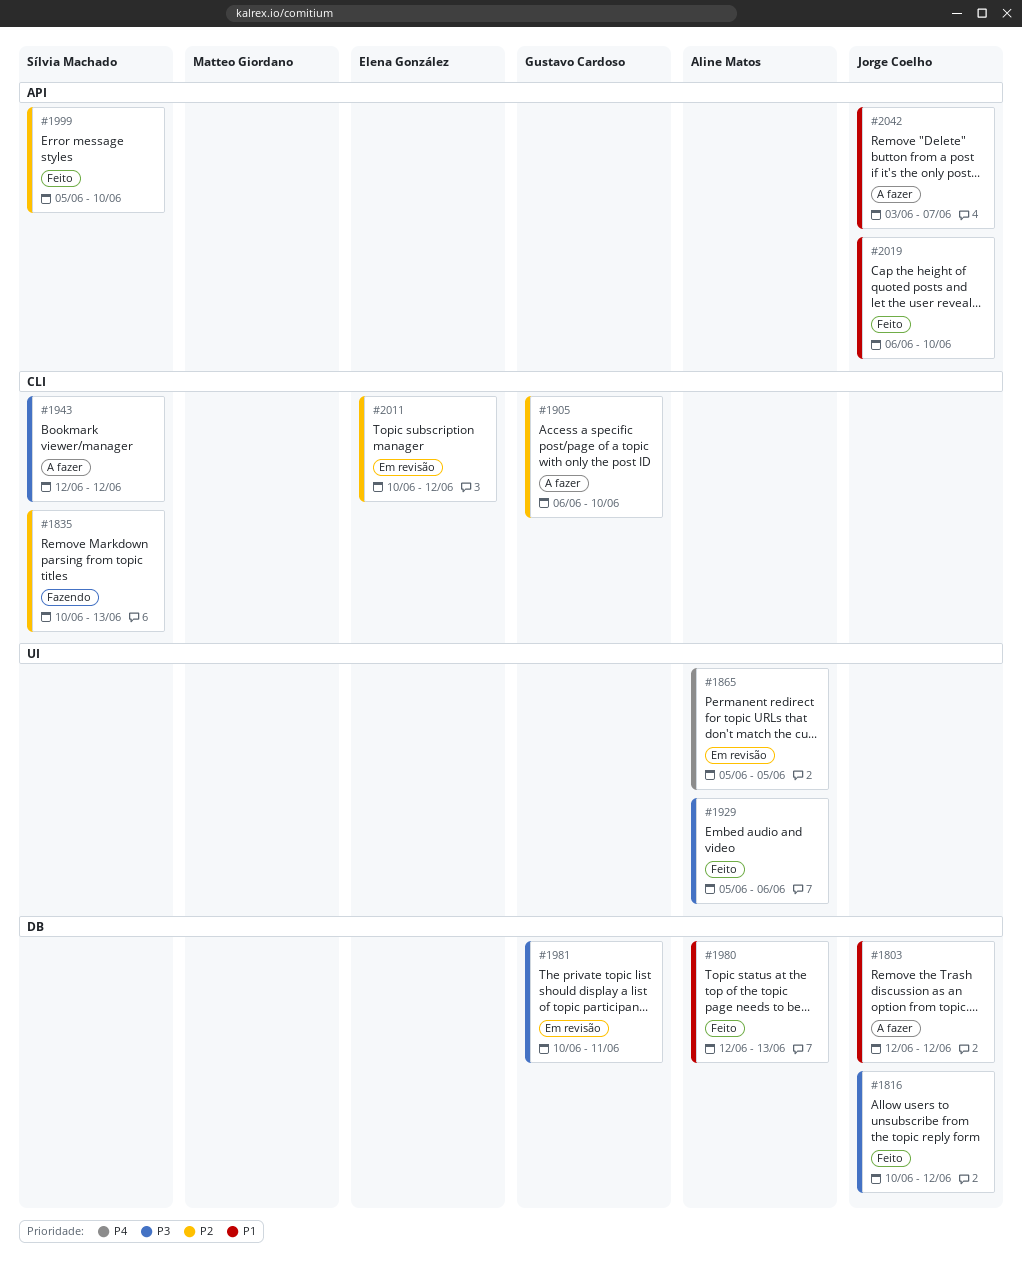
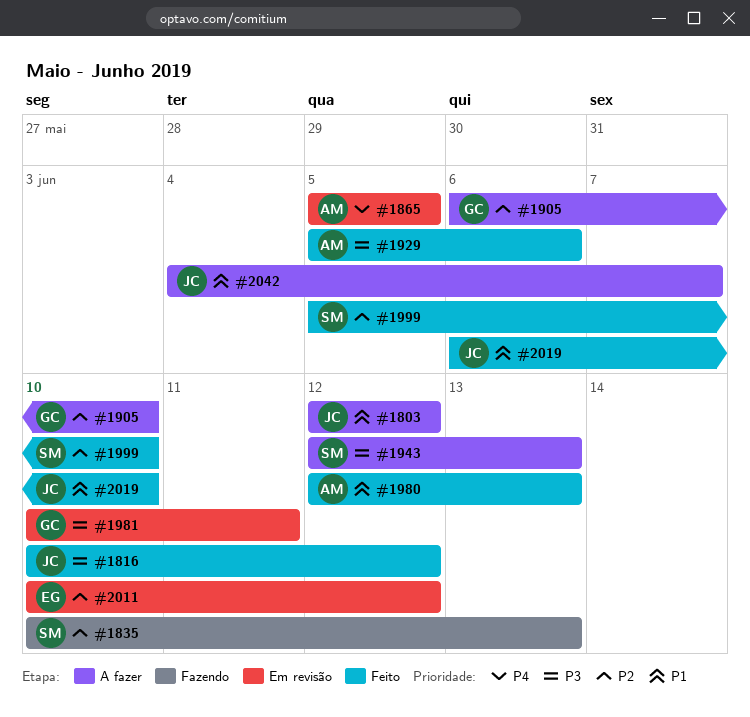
#1943, due: Jun 12 -> Jun 13
#2042, start: Jun 3 -> Jun 4

